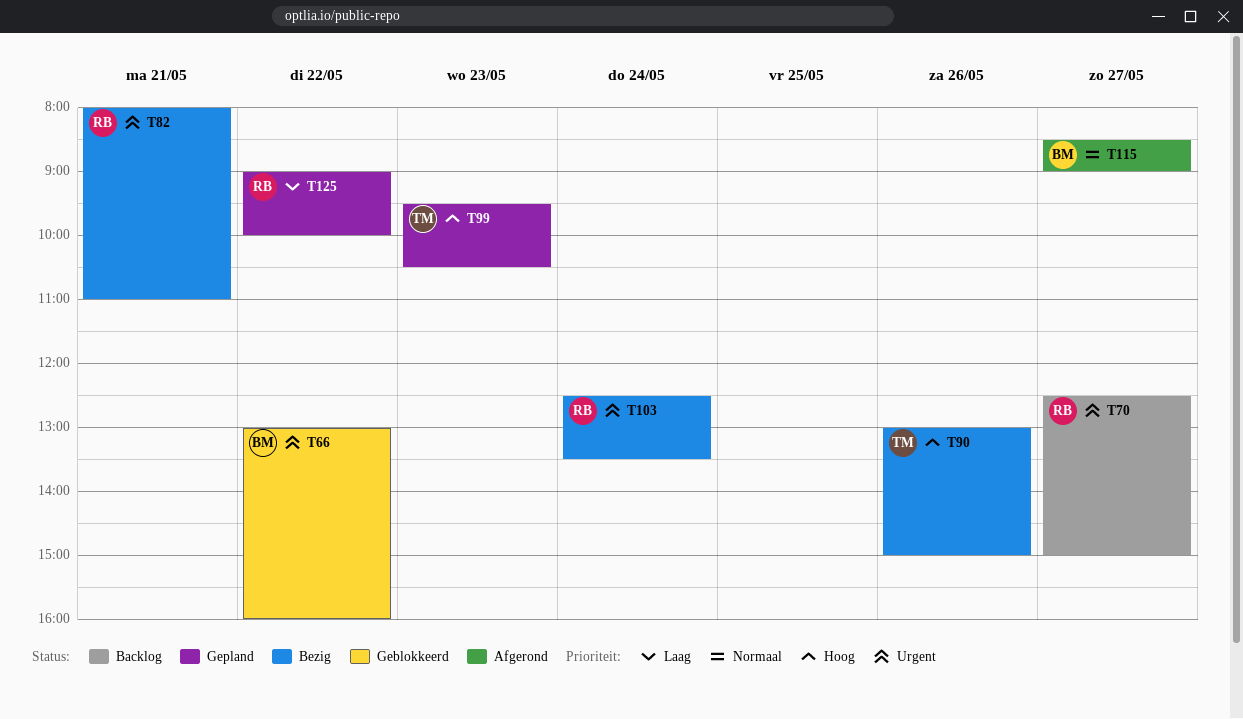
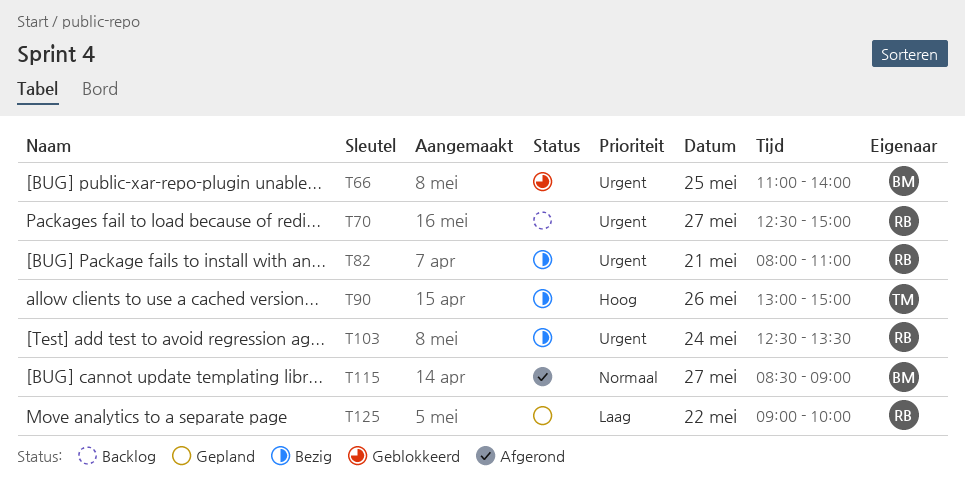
T66, day: May 22 -> May 25
T66, begins: 13:00 -> 11:00
T66, ends: 16:00 -> 14:00
T99: present -> none

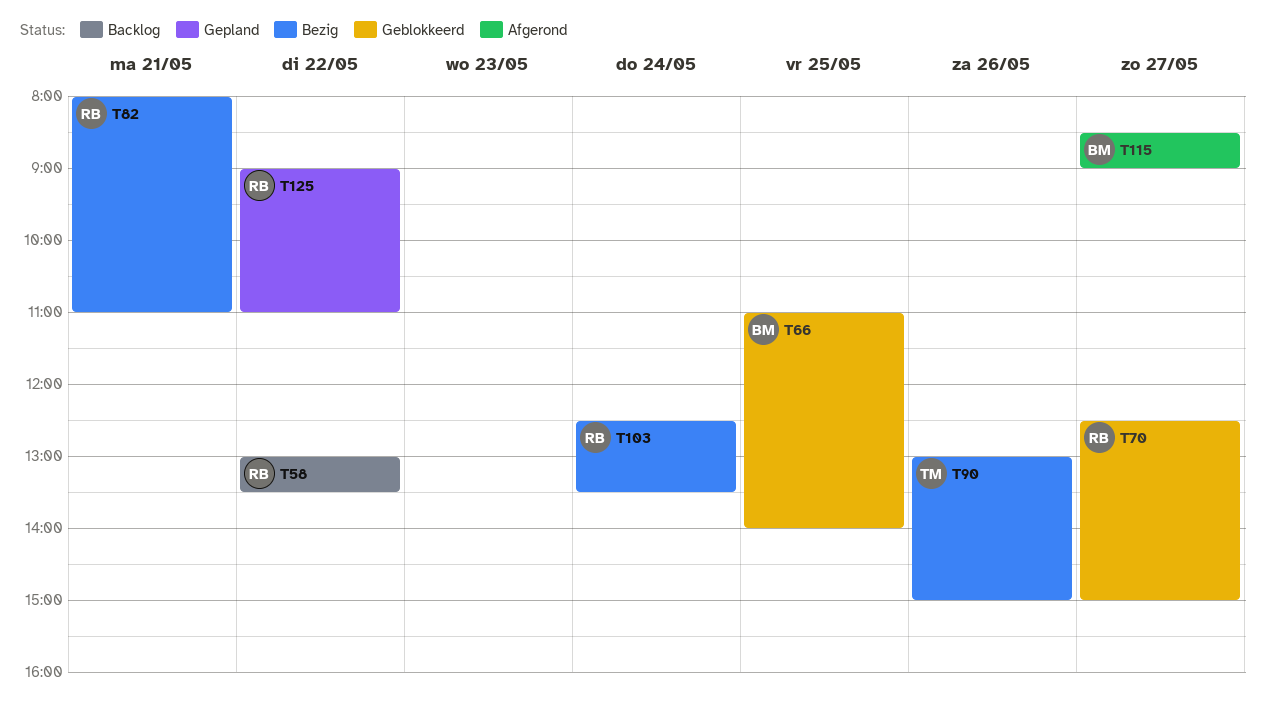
T58: none -> present
T70, status: Backlog -> Geblokkeerd
T125, ends: 10:00 -> 11:00

